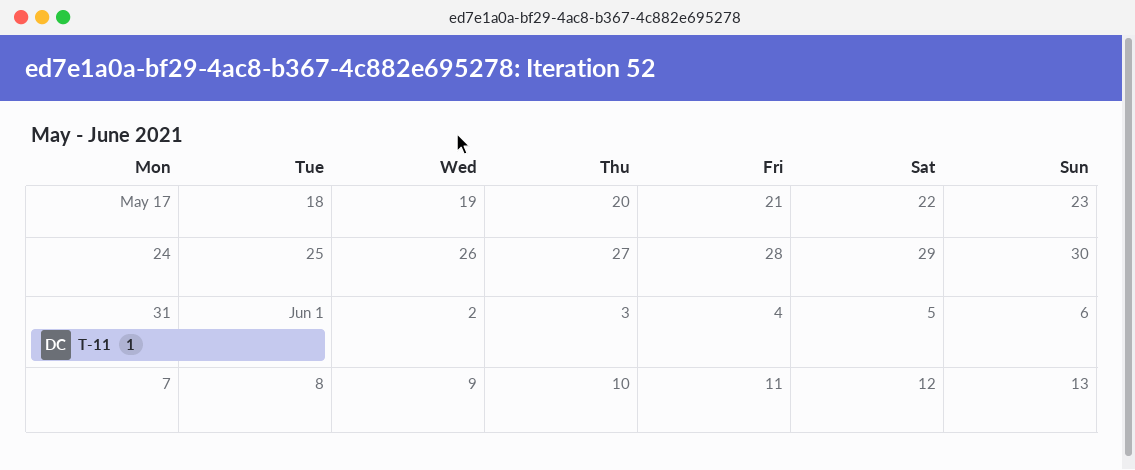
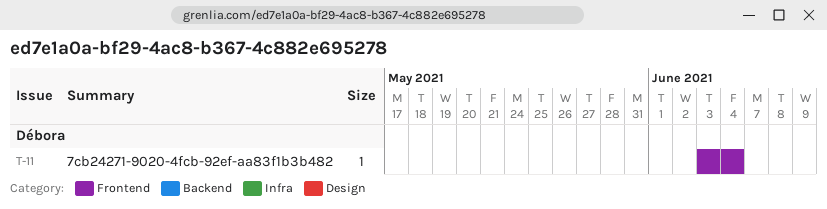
T-11, start: May 31 -> Jun 3
T-11, due: Jun 1 -> Jun 4

